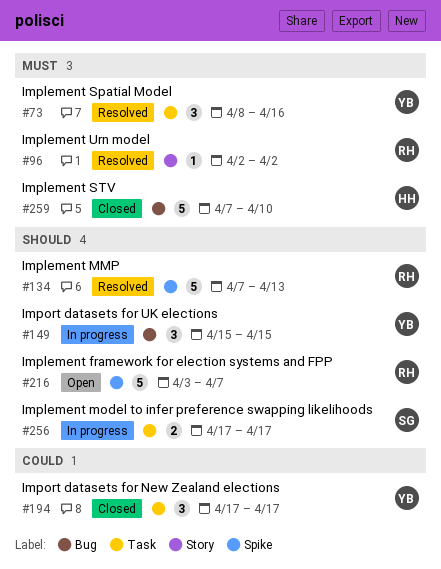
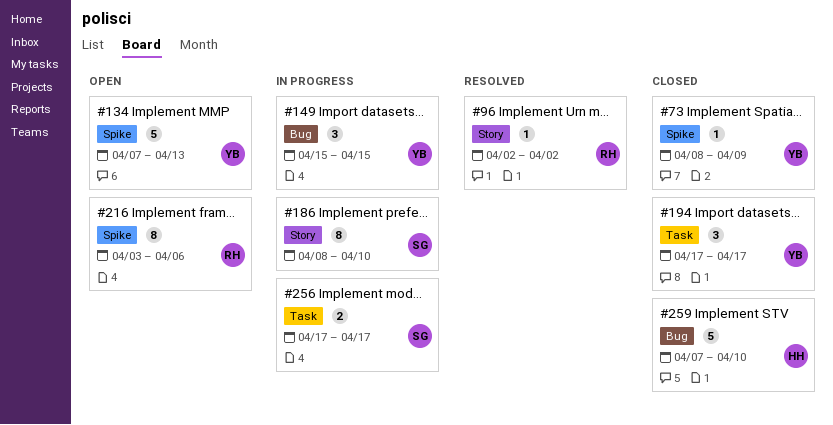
#73, status: Resolved -> Closed
#73, label: Task -> Spike
#73, estimate: 3 -> 1
#73, due: Apr 16 -> Apr 9
#134, status: Resolved -> Open
#134, owner: RH -> YB
#186: none -> present
#216, estimate: 5 -> 8
#216, due: Apr 7 -> Apr 6

